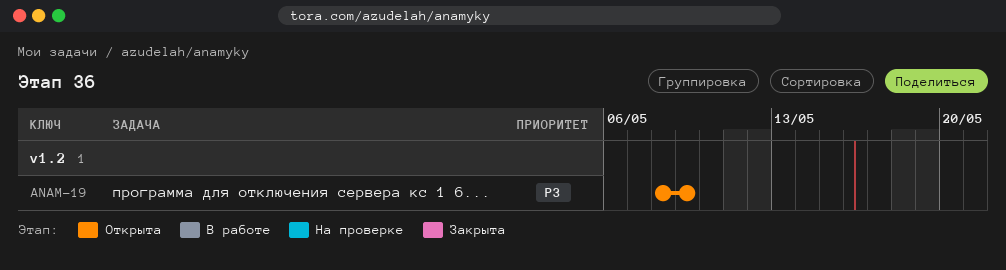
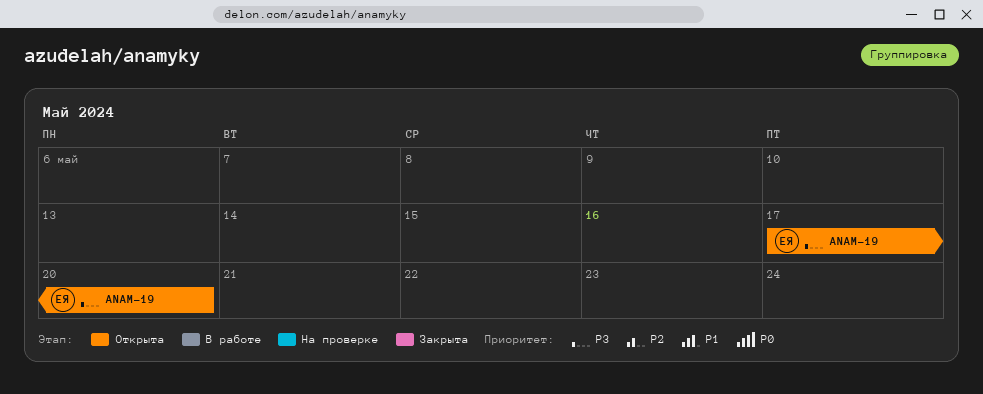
ANAM-19, start: May 8 -> May 17
ANAM-19, due: May 9 -> May 20

